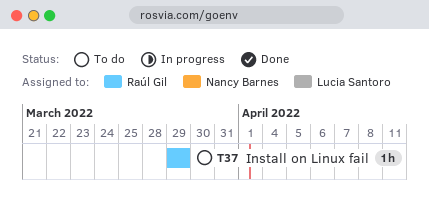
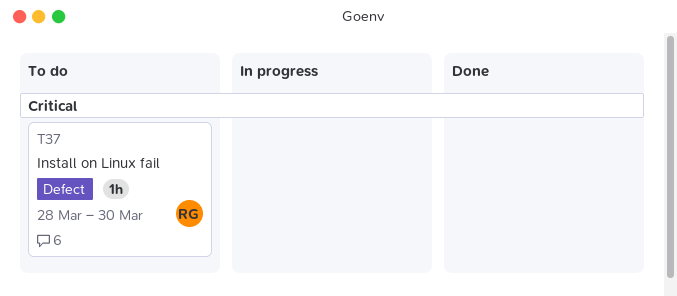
T37, start: Mar 29 -> Mar 28
T37, due: Mar 29 -> Mar 30

